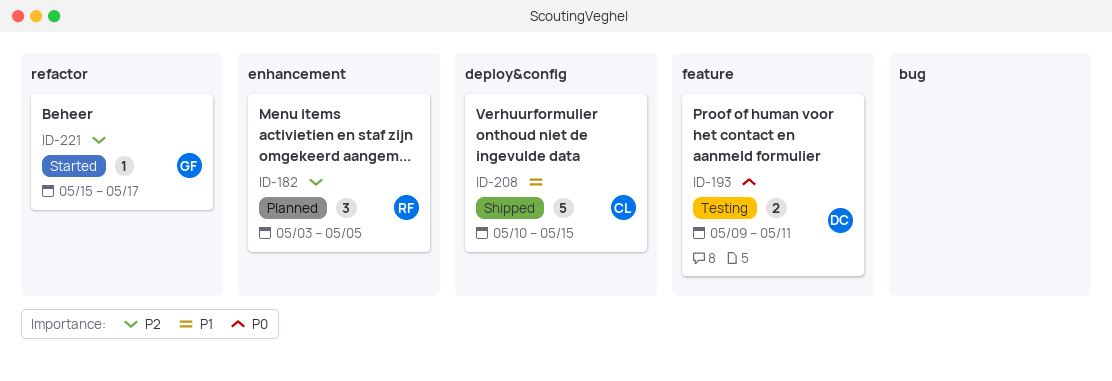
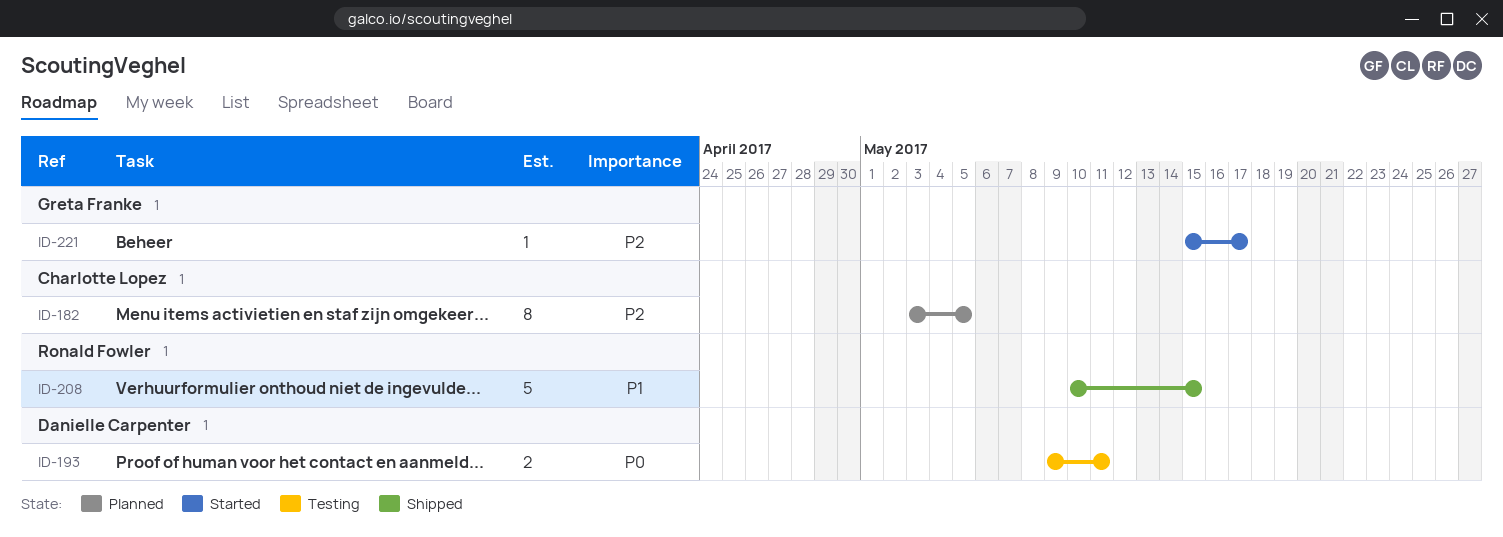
ID-182, owner: Ronald Fowler -> Charlotte Lopez
ID-182, estimate: 3 -> 8
ID-208, owner: Charlotte Lopez -> Ronald Fowler

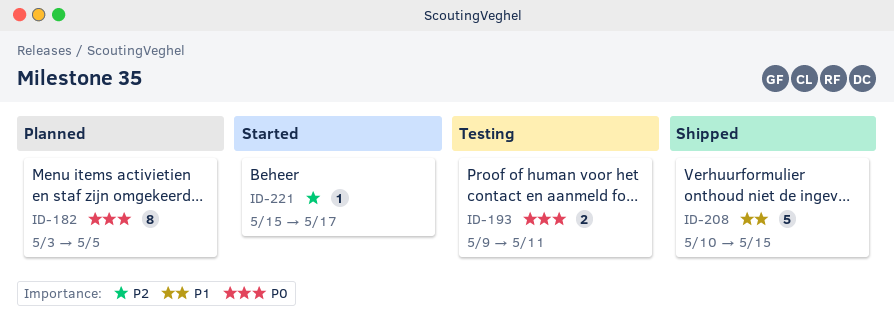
ID-182, priority: P2 -> P0

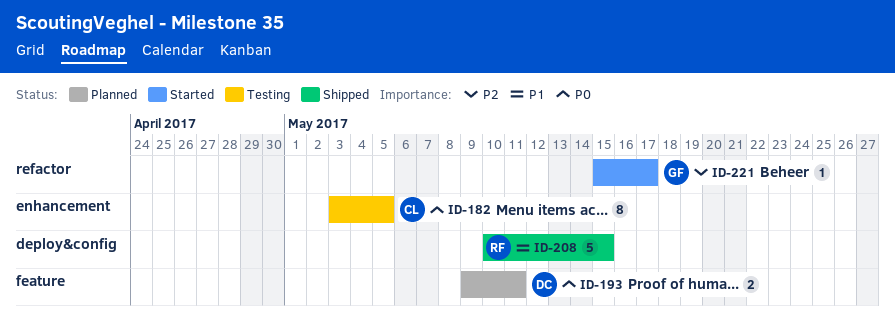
ID-182, status: Planned -> Testing
ID-193, status: Testing -> Planned

